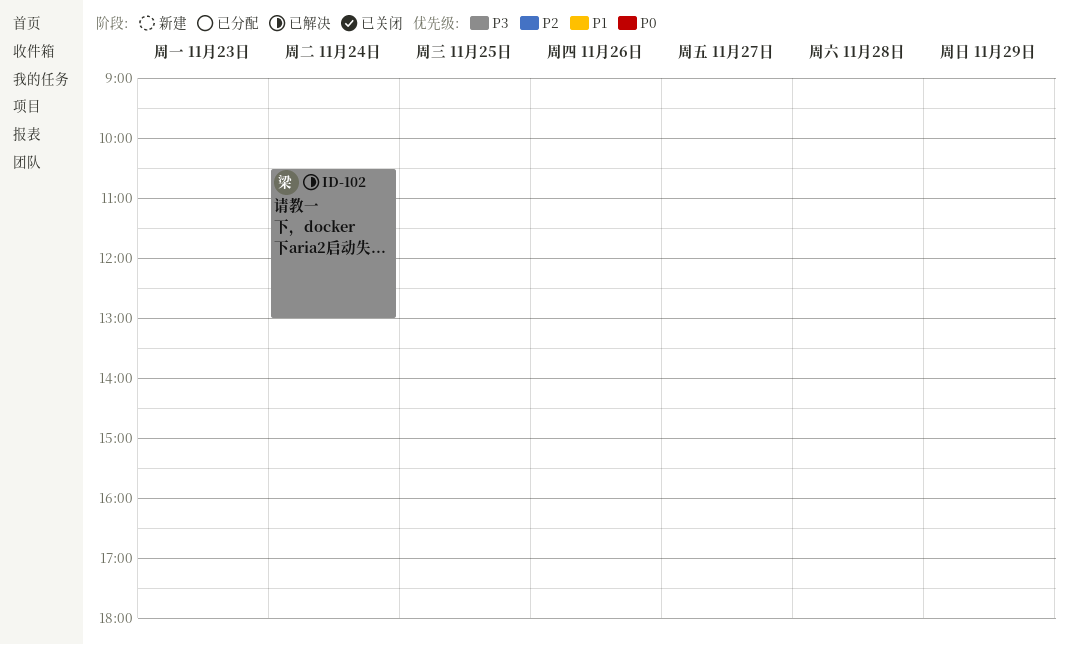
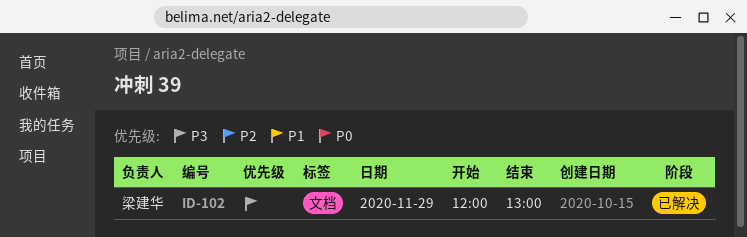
ID-102, day: Nov 24 -> Nov 29
ID-102, begins: 10:30 -> 12:00

